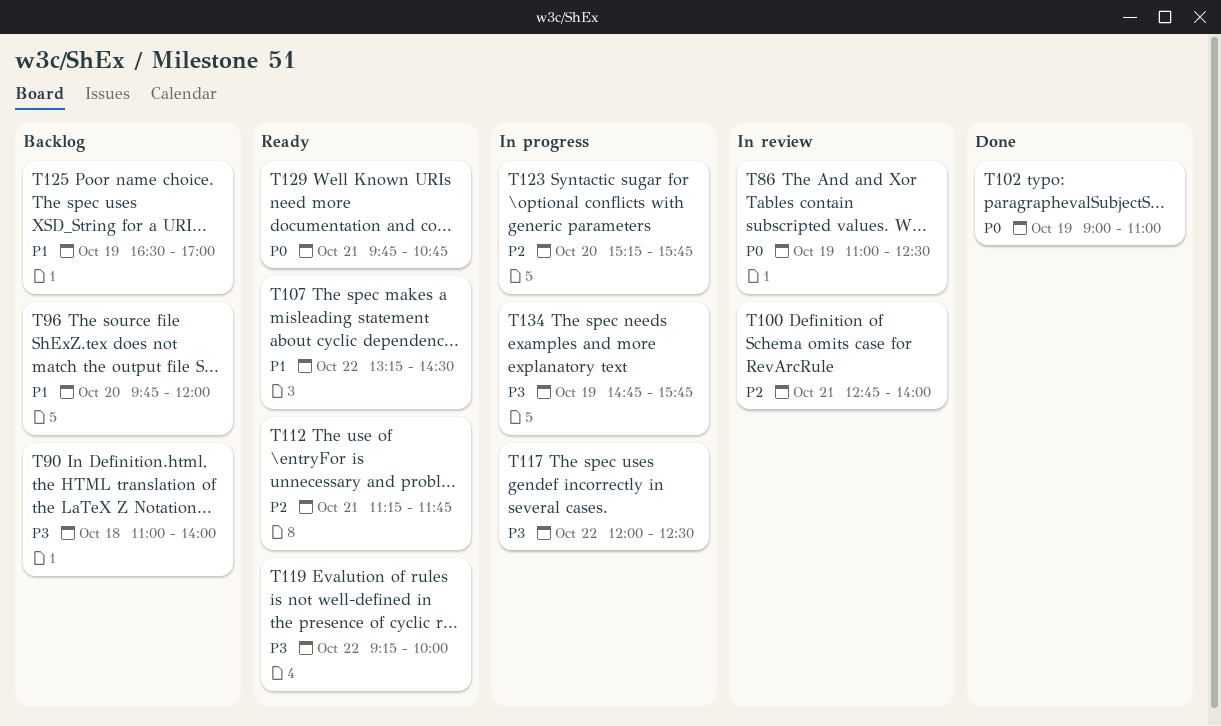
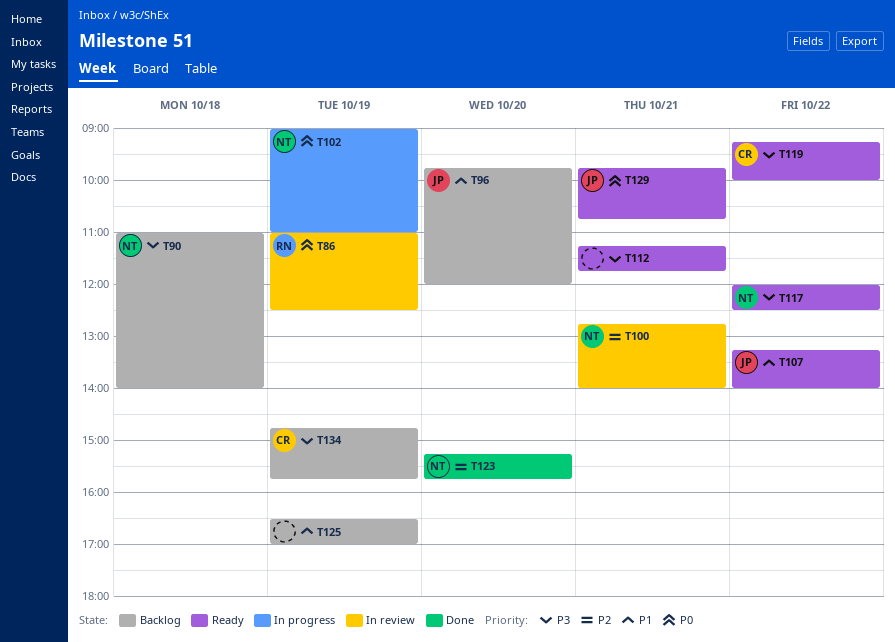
T102, status: Done -> In progress
T107, ends: 14:30 -> 14:00
T112, priority: P2 -> P3
T117, status: In progress -> Ready
T123, status: In progress -> Done
T134, status: In progress -> Backlog

